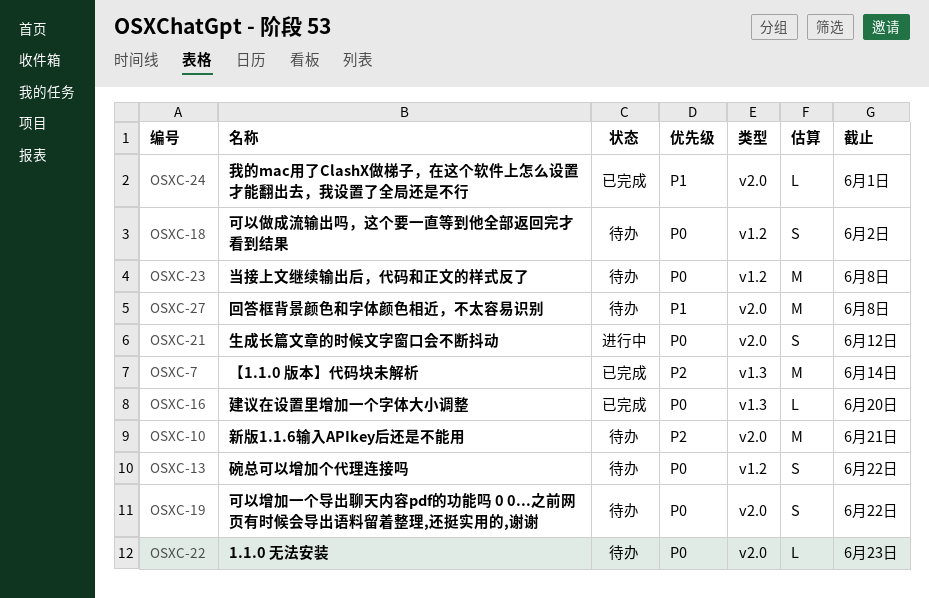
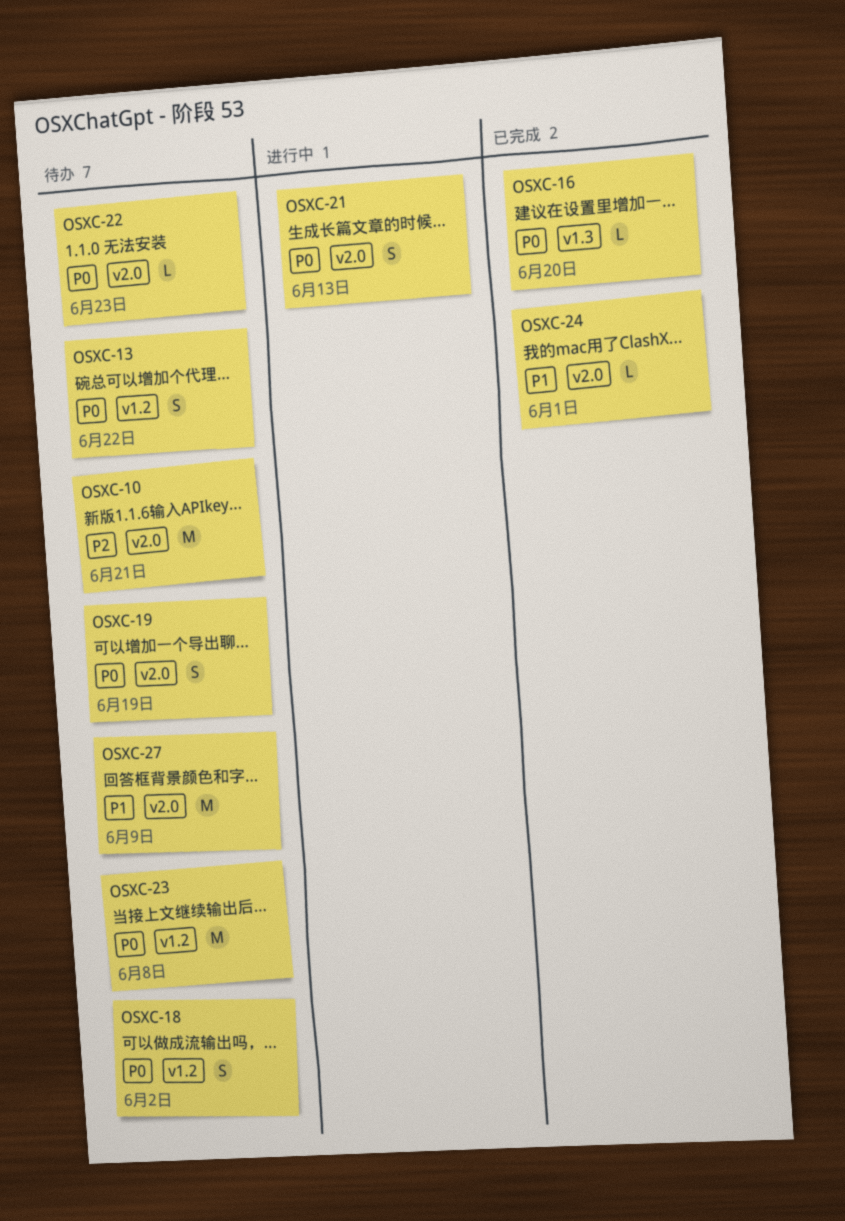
OSXC-7: present -> none
OSXC-19, due: Jun 22 -> Jun 19
OSXC-21, due: Jun 12 -> Jun 13
OSXC-27, due: Jun 8 -> Jun 9

